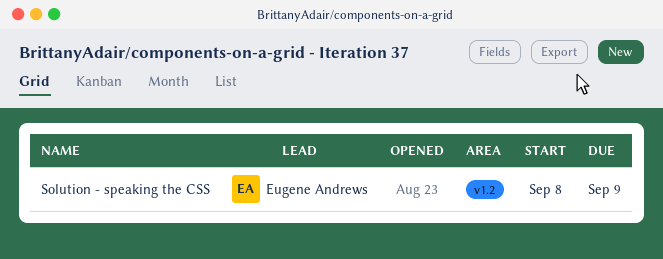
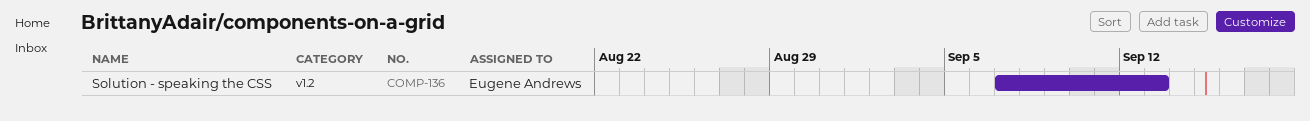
Solution - speaking the CSS, start: Sep 8 -> Sep 7
Solution - speaking the CSS, due: Sep 9 -> Sep 13

